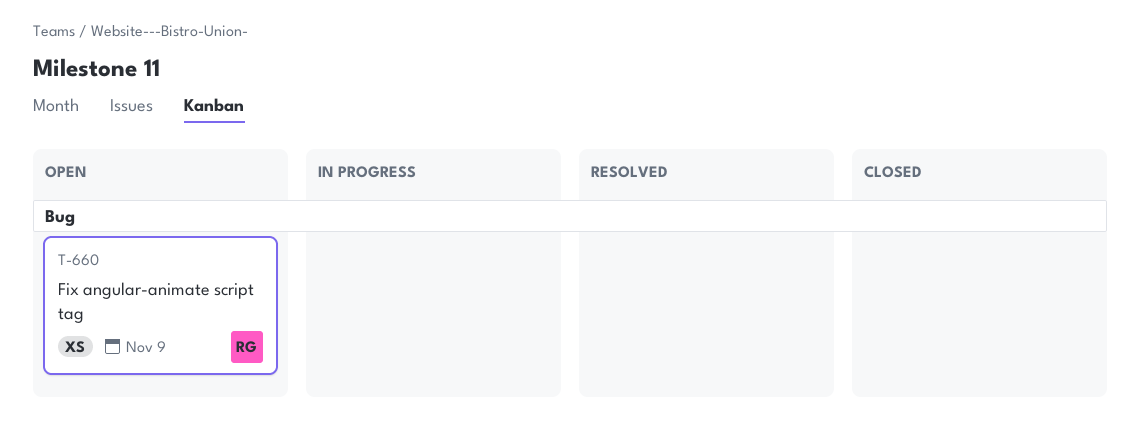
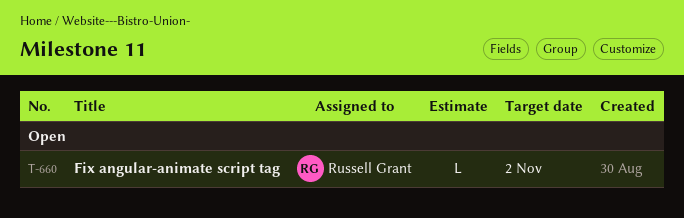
T-660, estimate: XS -> L
T-660, due: Nov 9 -> Nov 2

